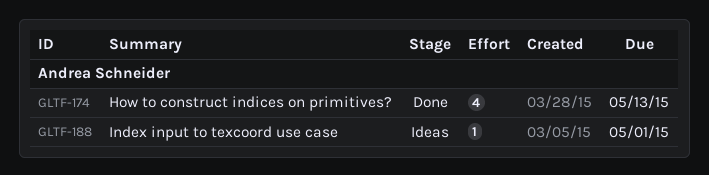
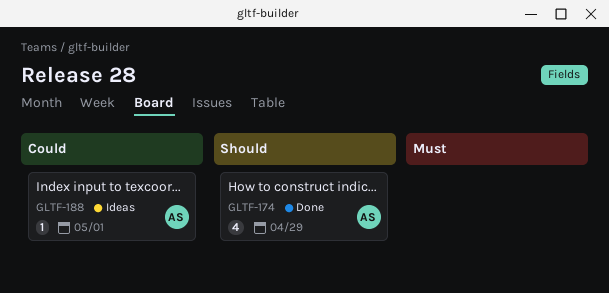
GLTF-174, due: May 13 -> Apr 29

